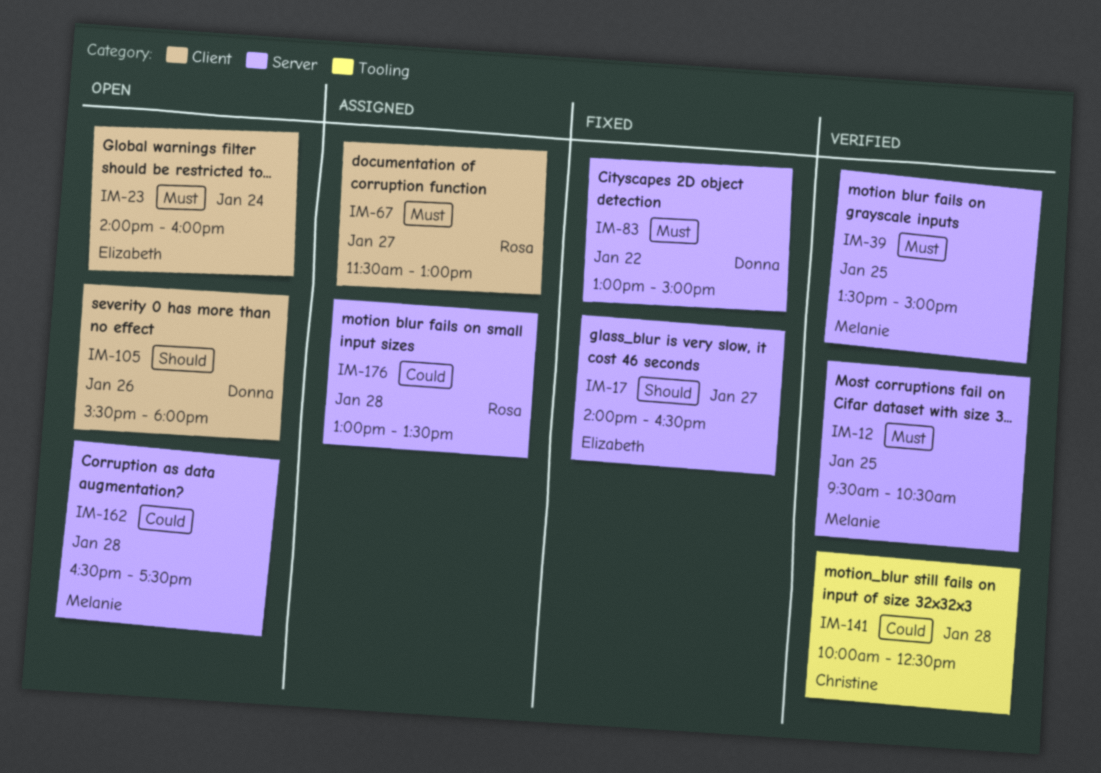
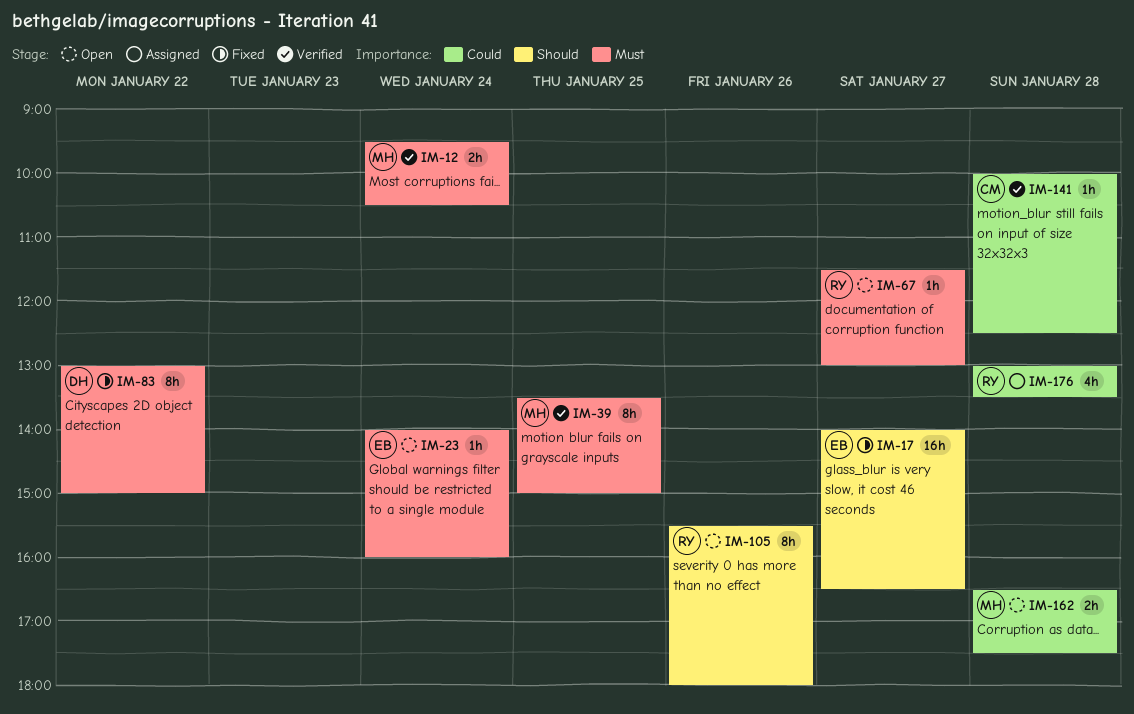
IM-12, day: Jan 25 -> Jan 24
IM-67, status: Assigned -> Open
IM-105, owner: Donna -> Rosa

